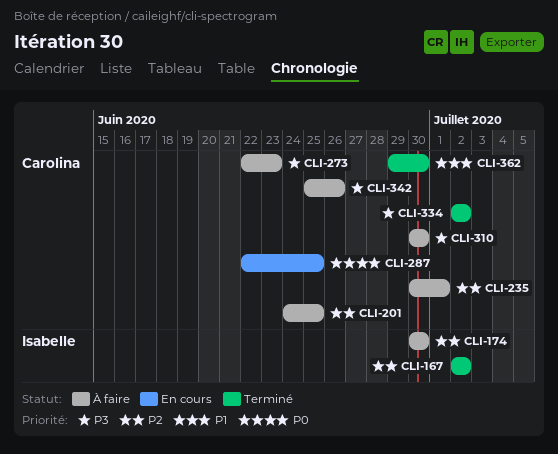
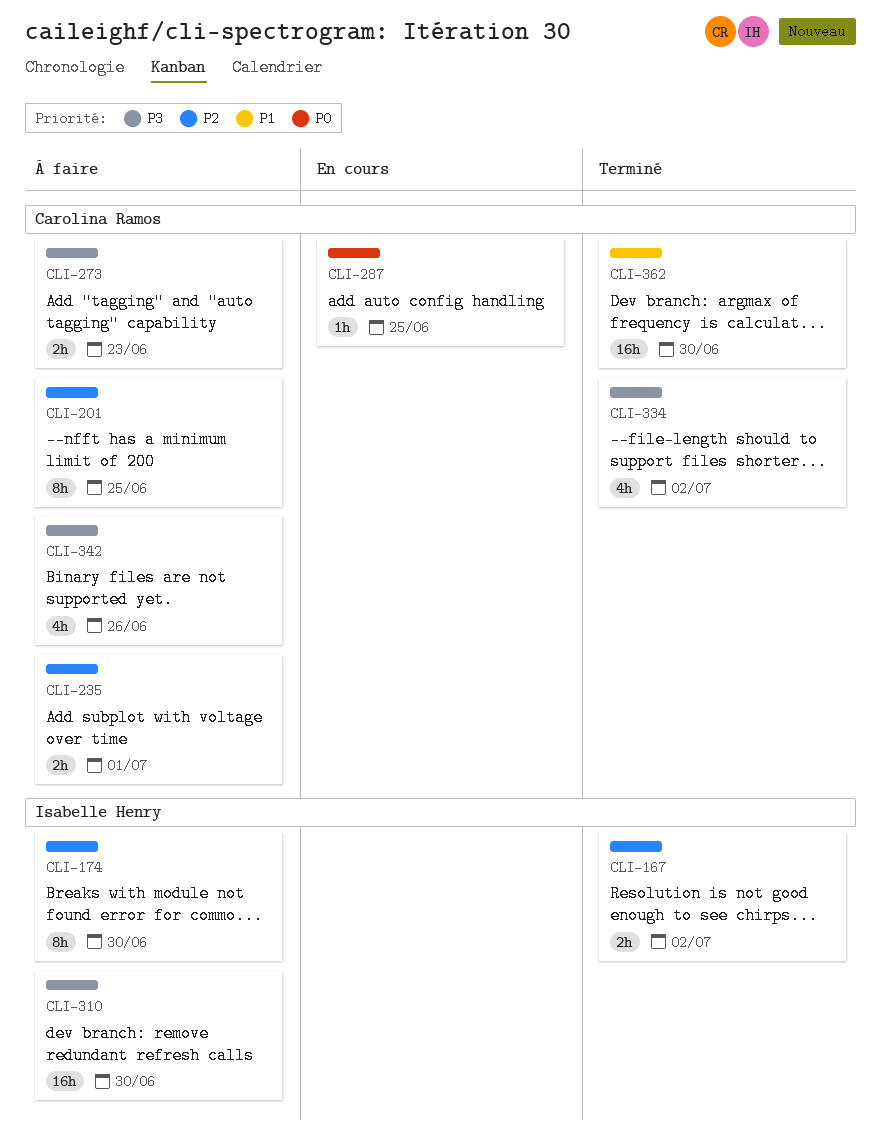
CLI-310, owner: Carolina Ramos -> Isabelle Henry

